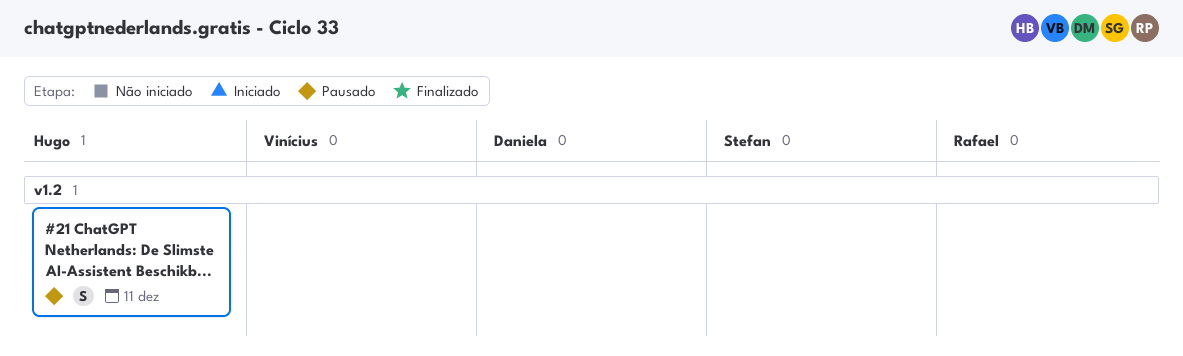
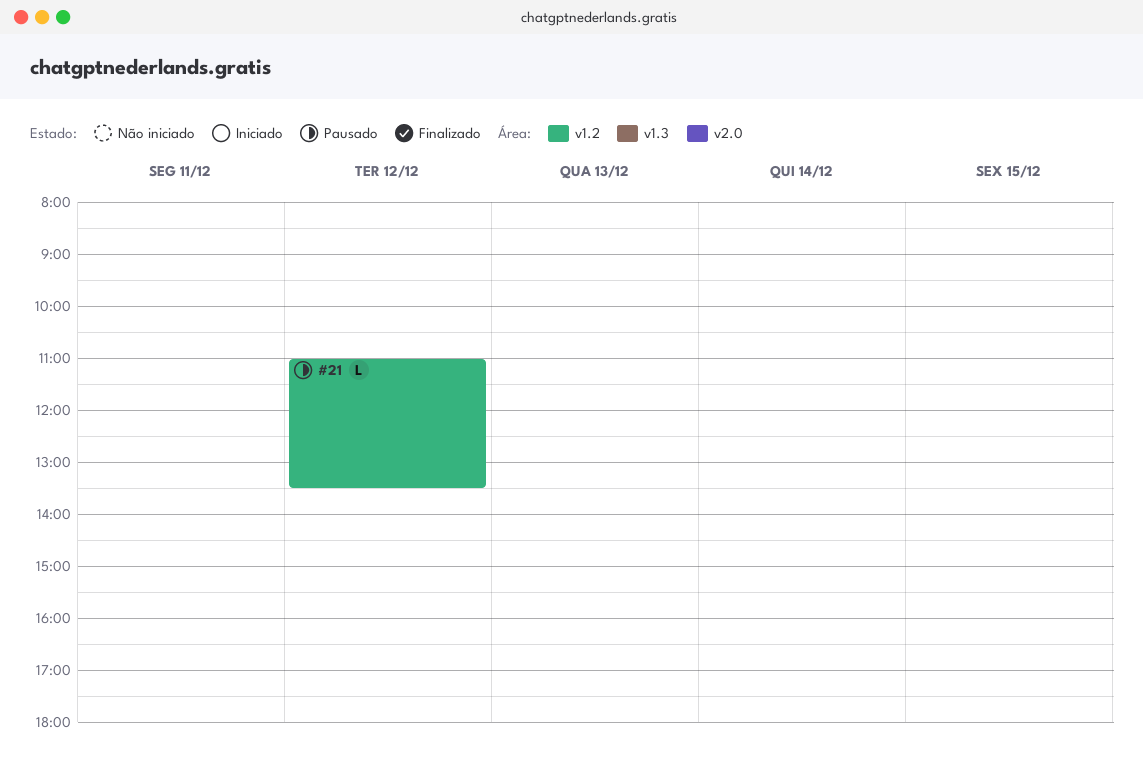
#21, estimate: S -> L
#21, day: Dec 11 -> Dec 12

